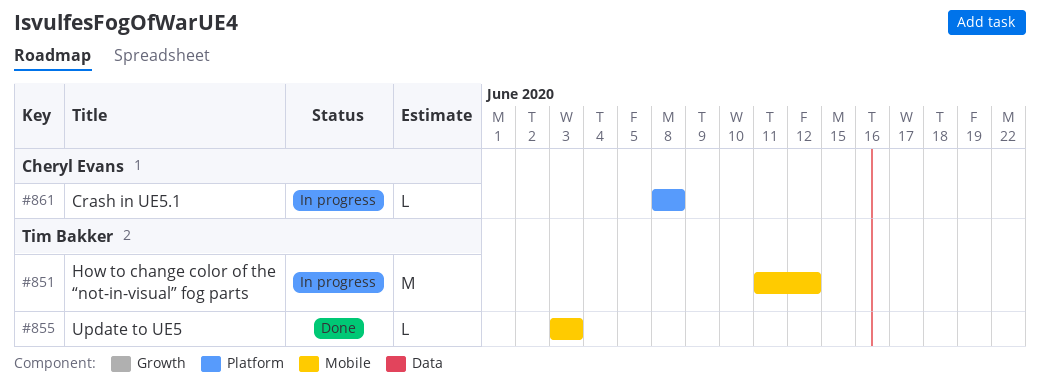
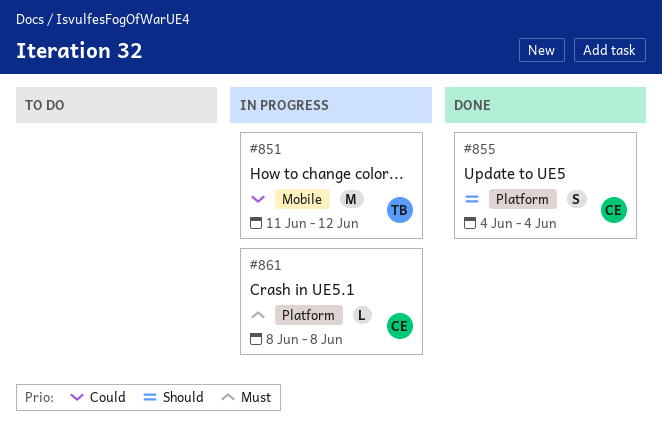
#855, owner: Tim Bakker -> Cheryl Evans
#855, label: Mobile -> Platform
#855, estimate: L -> S
#855, start: Jun 3 -> Jun 4
#855, due: Jun 3 -> Jun 4

